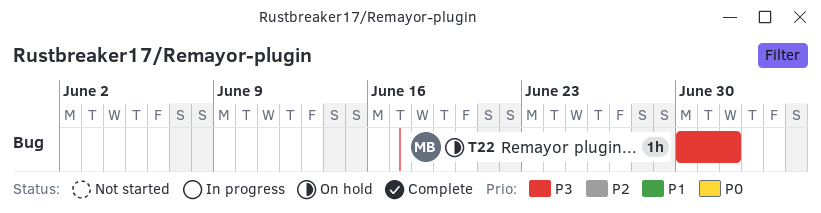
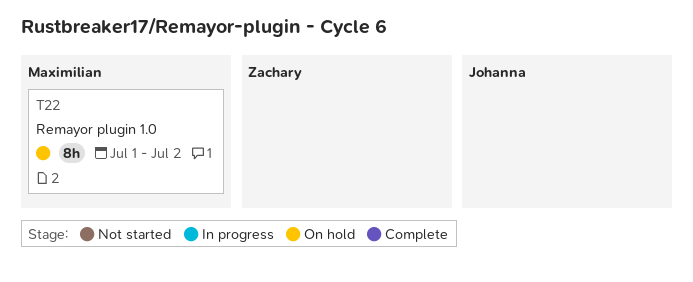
T22, estimate: 1h -> 8h
T22, start: Jun 30 -> Jul 1

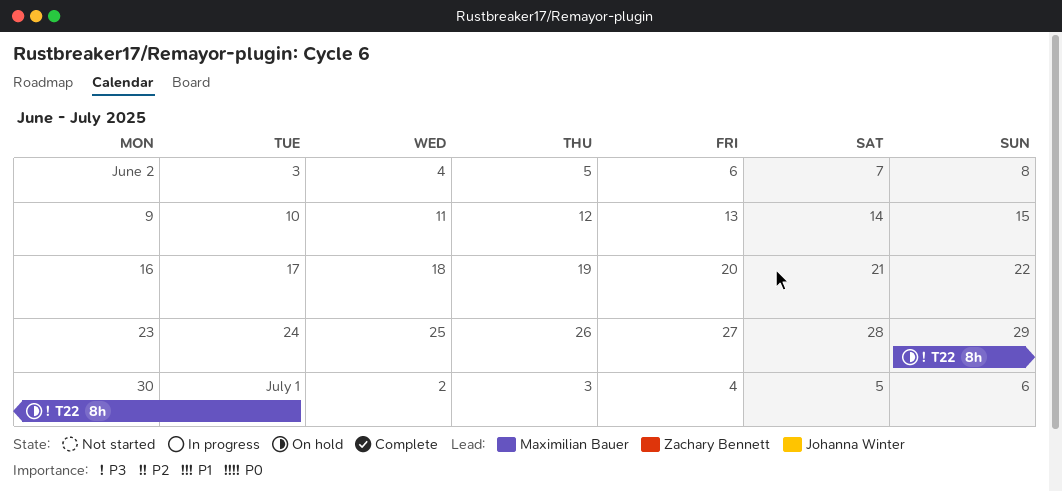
T22, start: Jul 1 -> Jun 29
T22, due: Jul 2 -> Jul 1

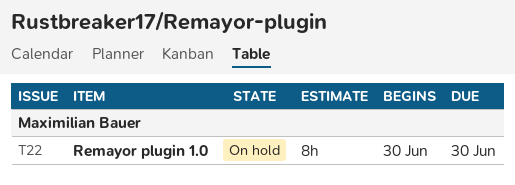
T22, start: Jun 29 -> Jun 30
T22, due: Jul 1 -> Jun 30

